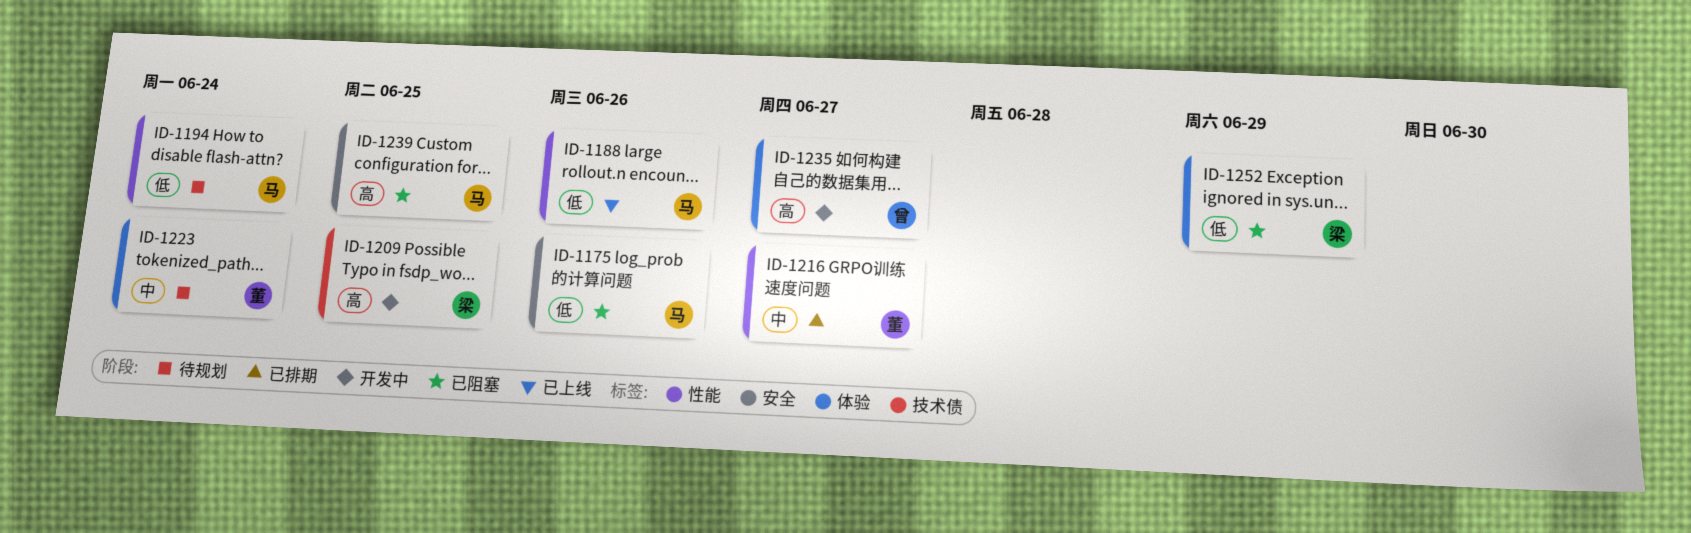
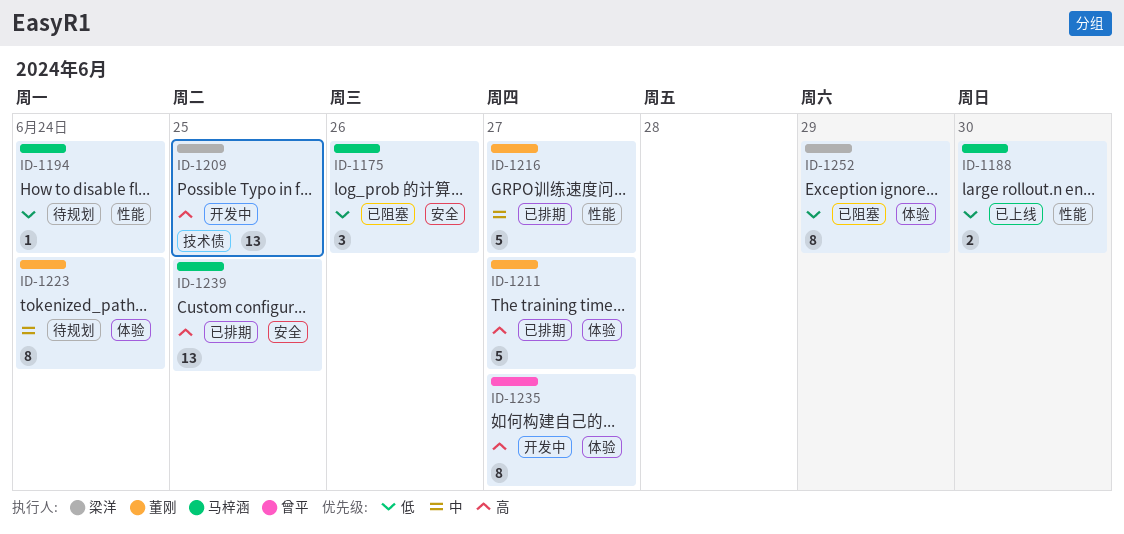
ID-1188, due: Jun 26 -> Jun 30
ID-1211: none -> present
ID-1239, status: 已阻塞 -> 已排期

